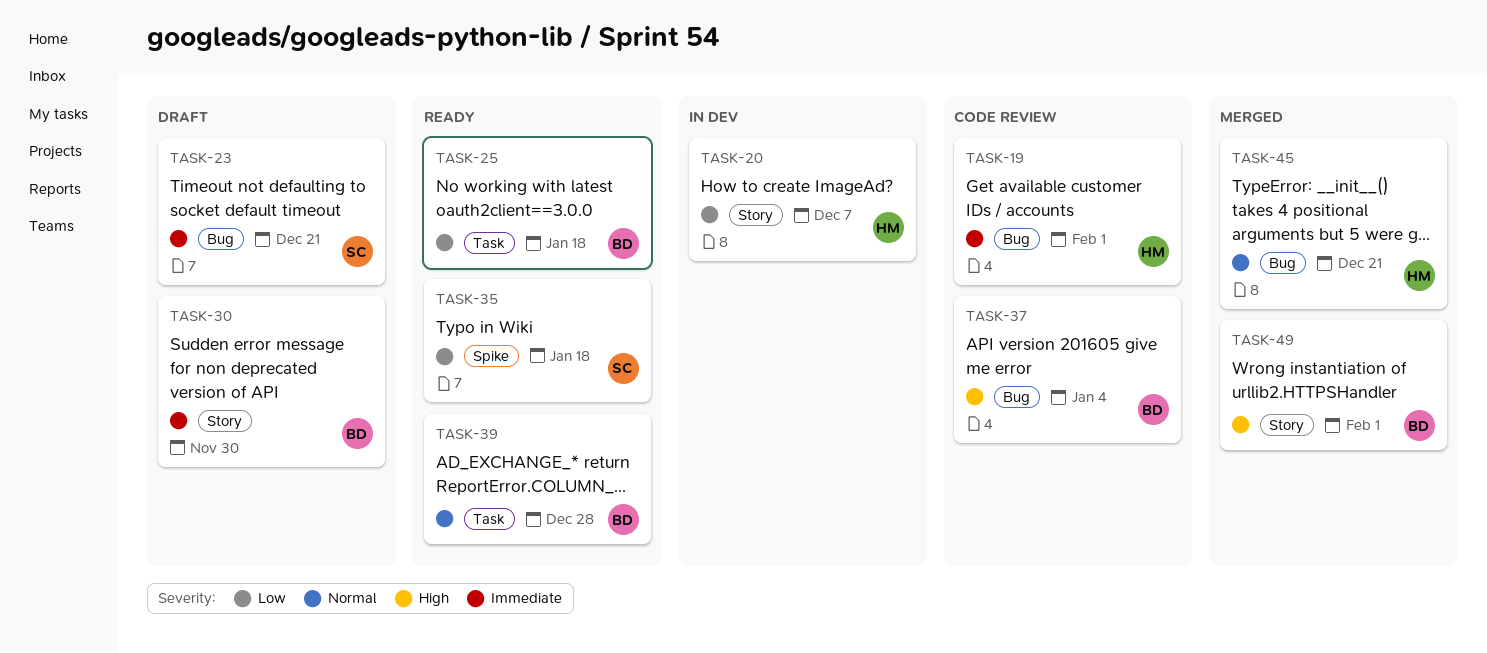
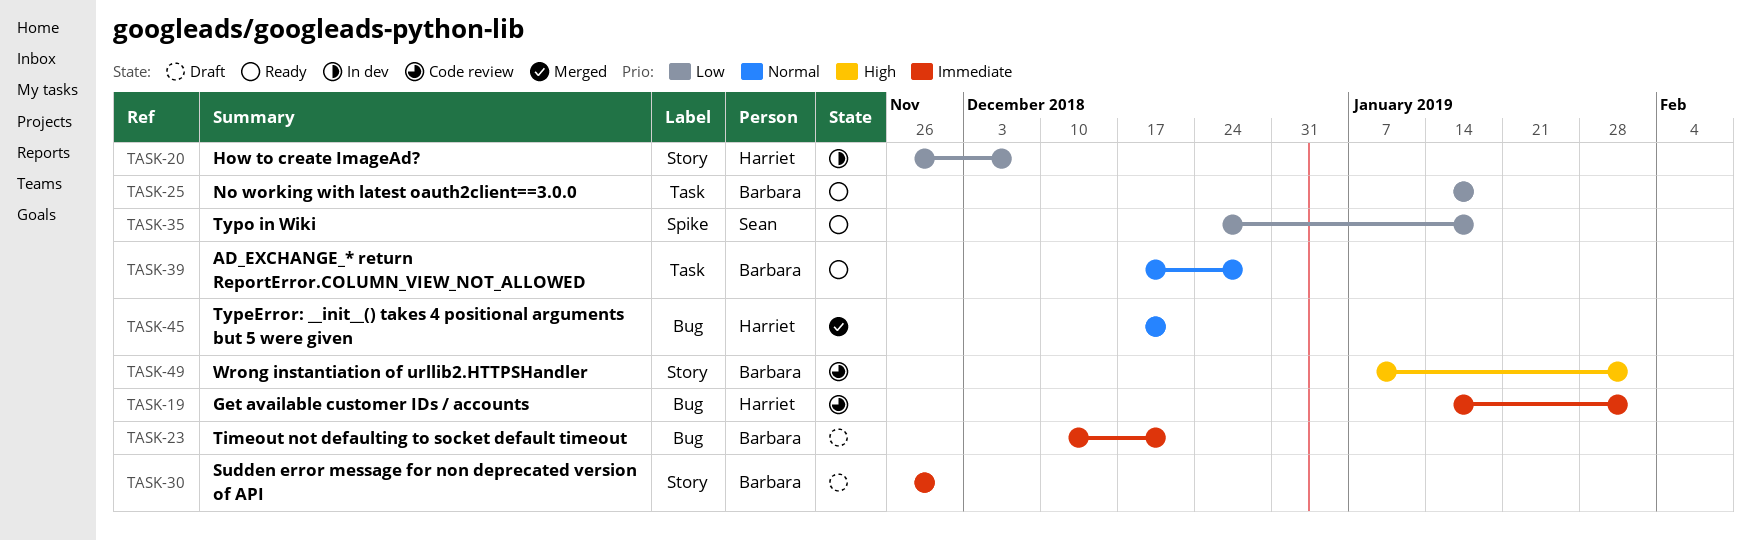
TASK-23, owner: Sean -> Barbara
TASK-37: present -> none
TASK-49, status: Merged -> Code review

